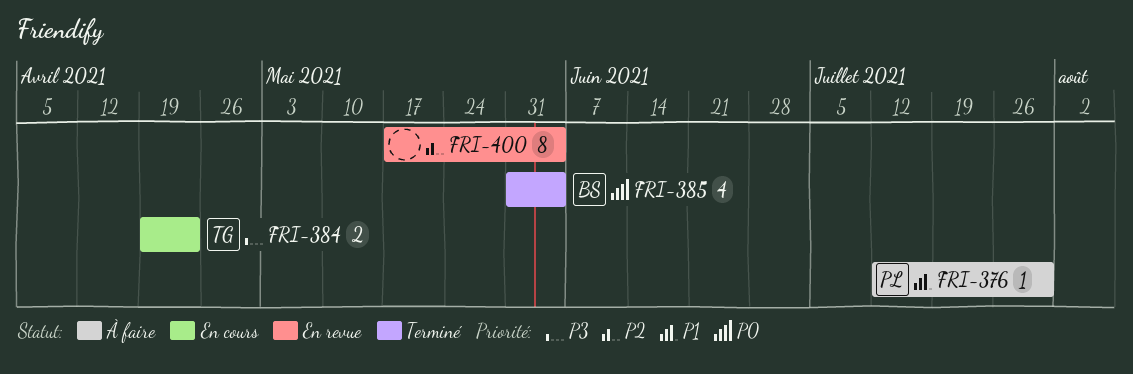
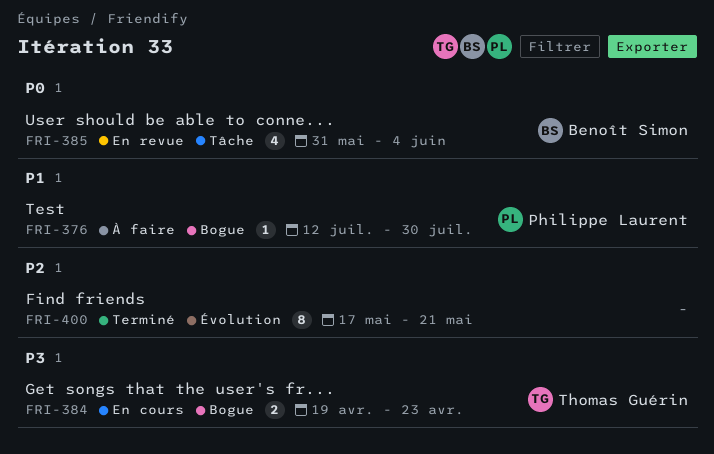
FRI-385, status: Terminé -> En revue
FRI-400, status: En revue -> Terminé
FRI-400, due: Jun 4 -> May 21

